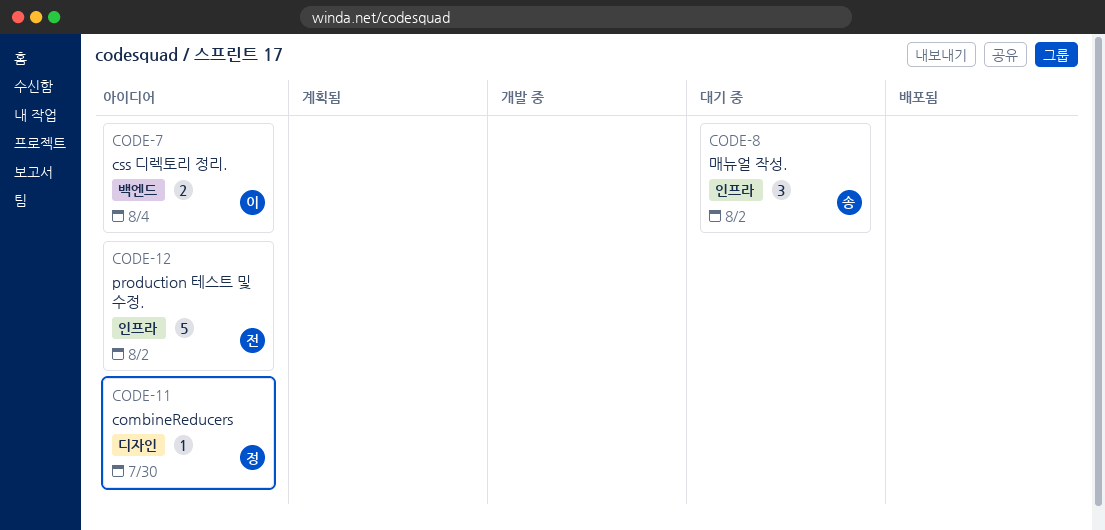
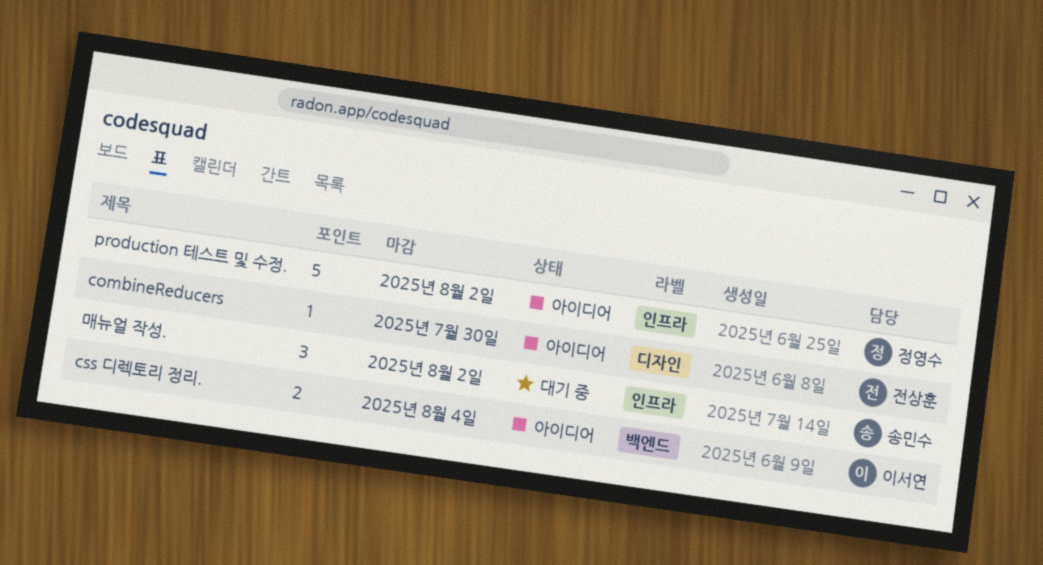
combineReducers, owner: 정영수 -> 전상훈
production 테스트 및 수정., owner: 전상훈 -> 정영수

